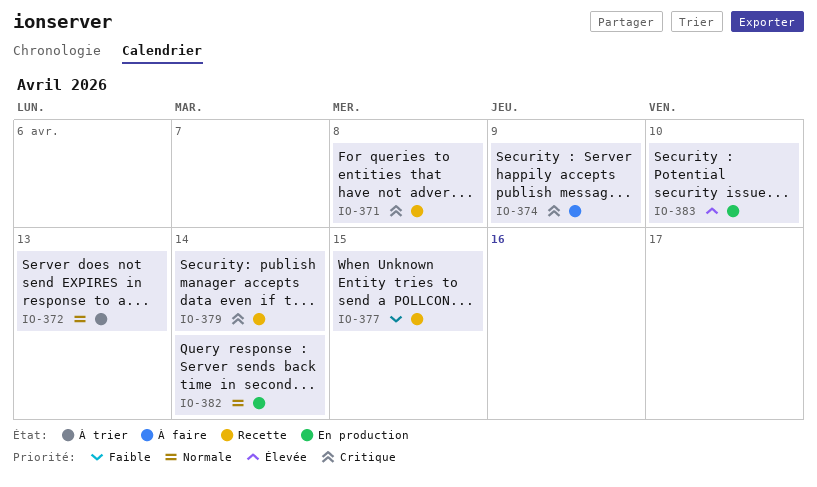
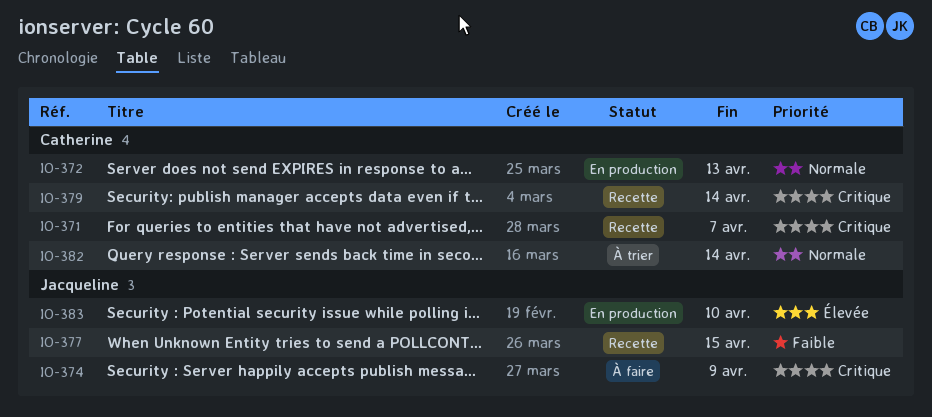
IO-371, due: Apr 8 -> Apr 7
IO-372, status: À trier -> En production
IO-382, status: En production -> À trier

